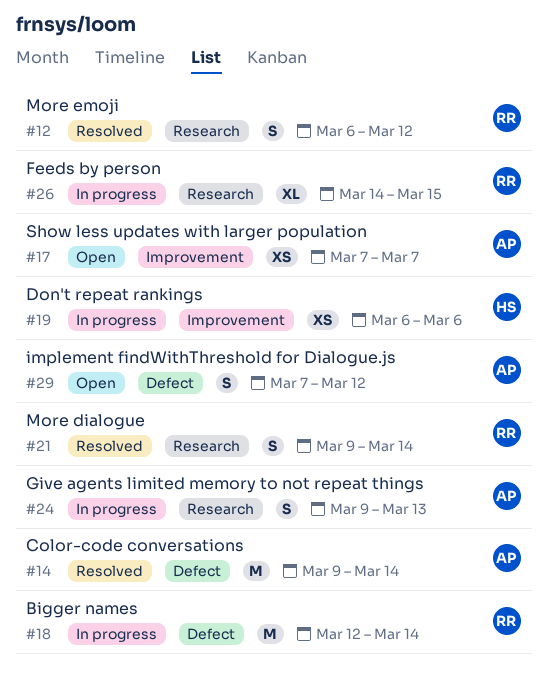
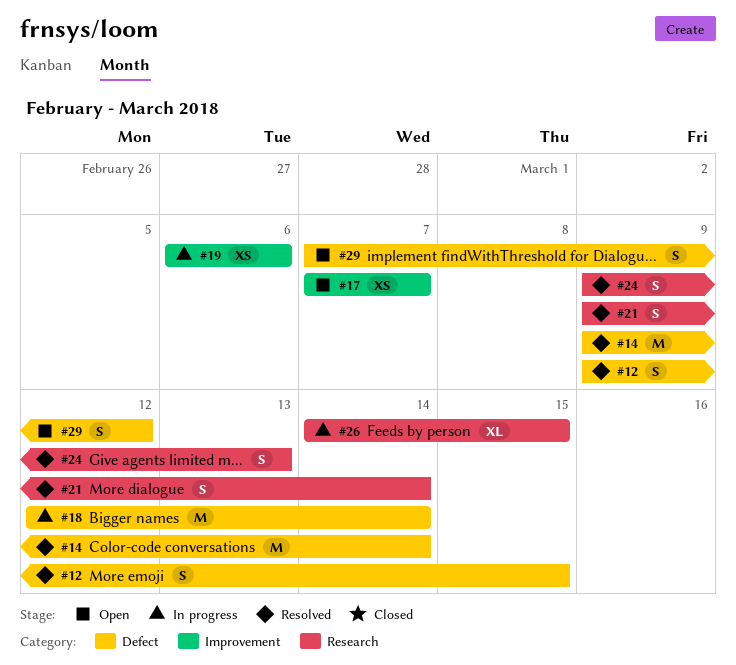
#12, label: Research -> Defect
#12, start: Mar 6 -> Mar 9
#12, due: Mar 12 -> Mar 15
#24, status: In progress -> Resolved

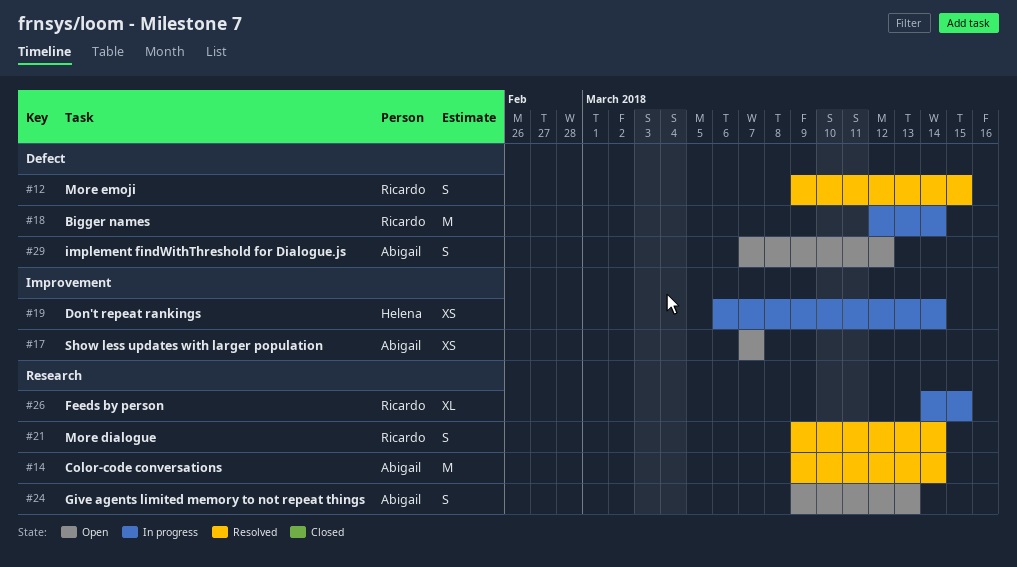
#14, label: Defect -> Research
#19, due: Mar 6 -> Mar 14
#24, status: Resolved -> Open

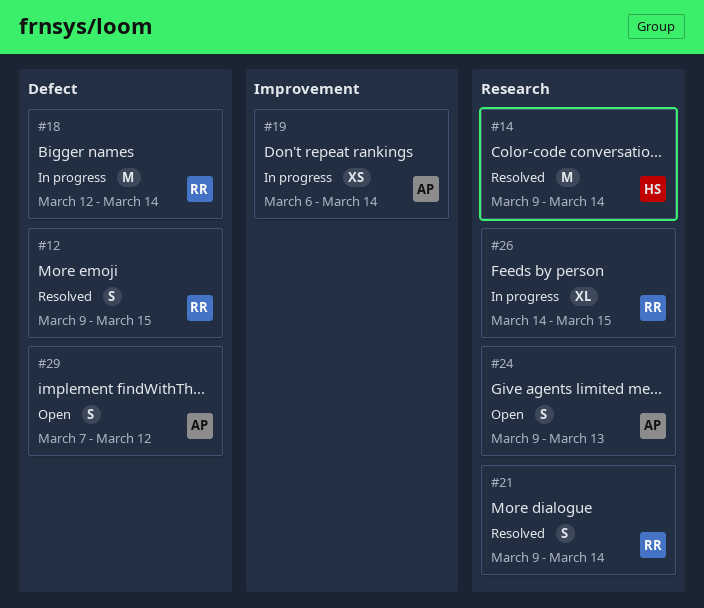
#14, owner: Abigail -> Helena
#17: present -> none
#19, owner: Helena -> Abigail

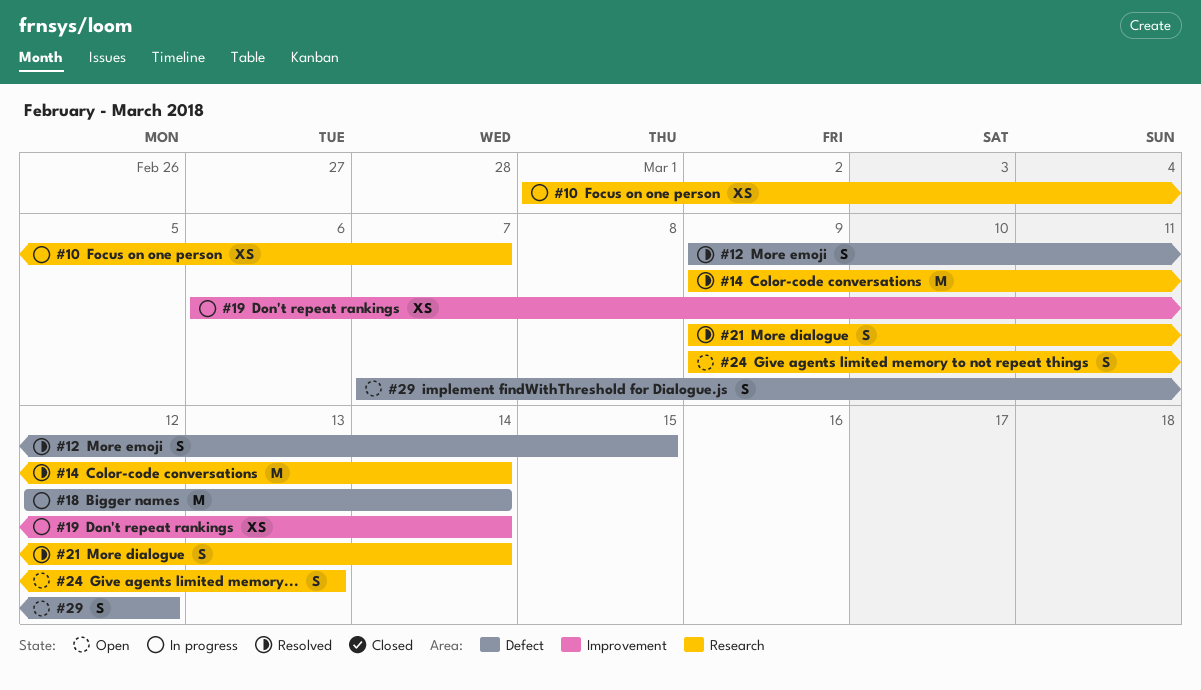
#10: none -> present
#26: present -> none

